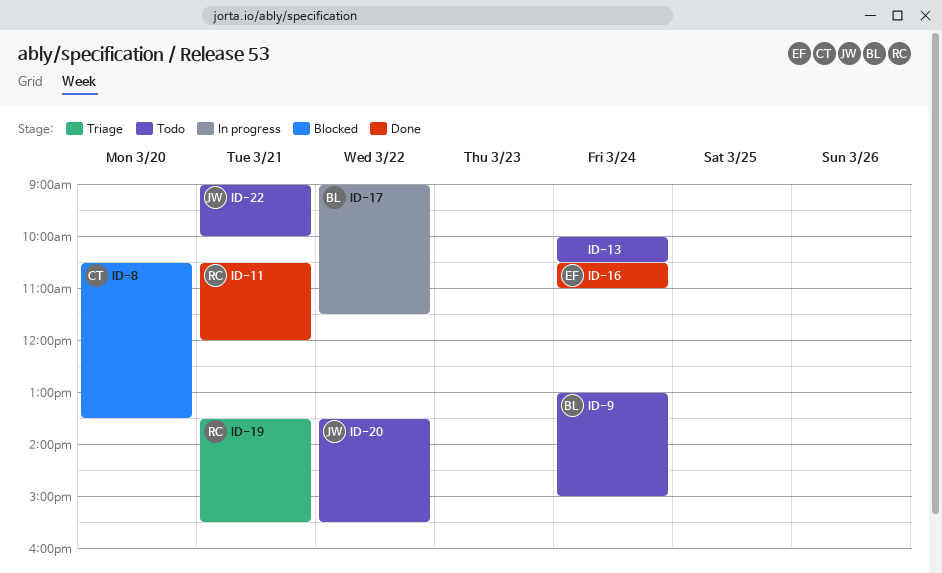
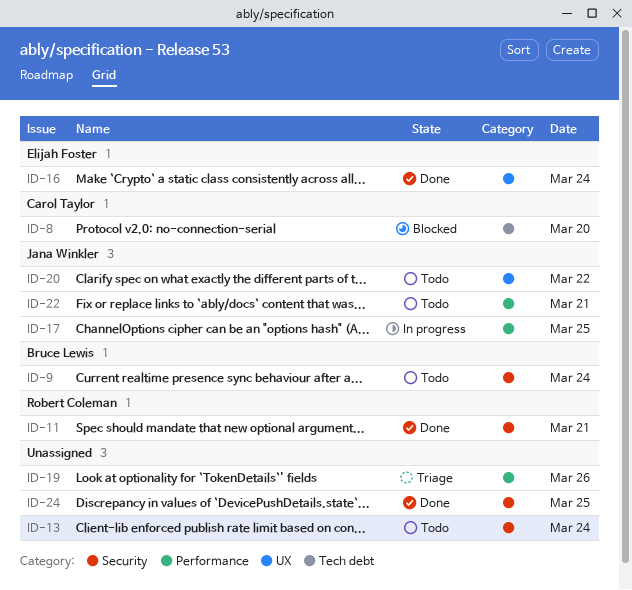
ID-17, owner: Bruce Lewis -> Jana Winkler
ID-17, day: Mar 22 -> Mar 25
ID-19, owner: Robert Coleman -> none
ID-19, day: Mar 21 -> Mar 26
ID-24: none -> present

